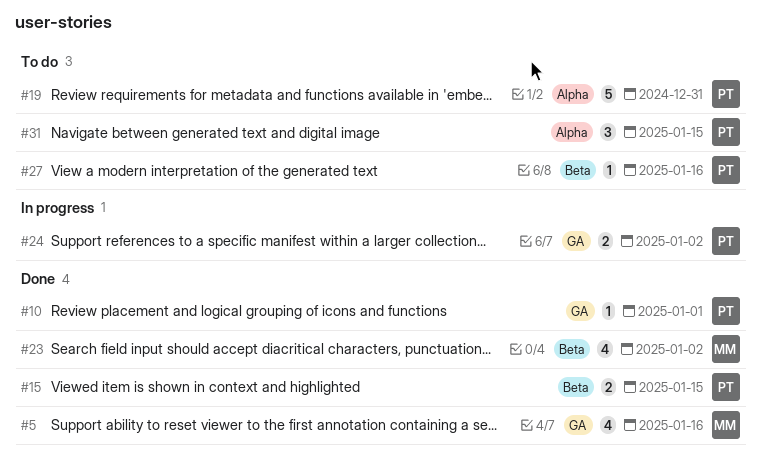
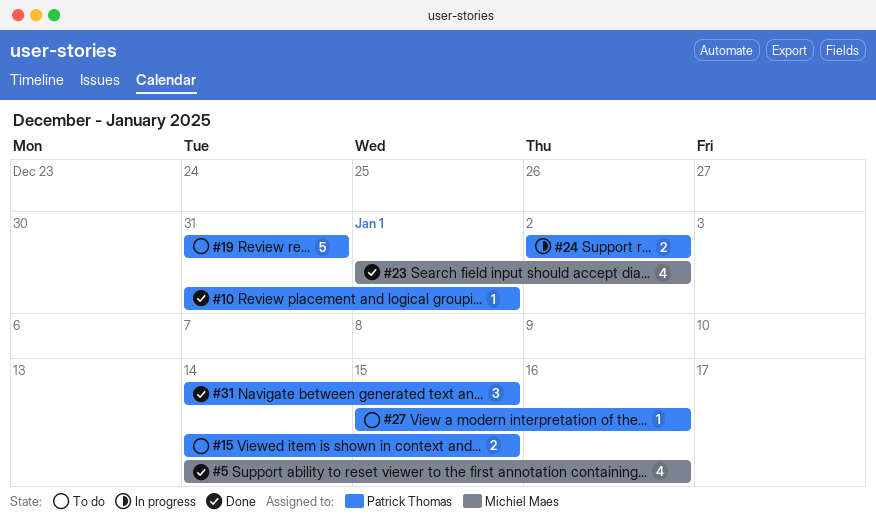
#15, status: Done -> To do
#31, status: To do -> Done

